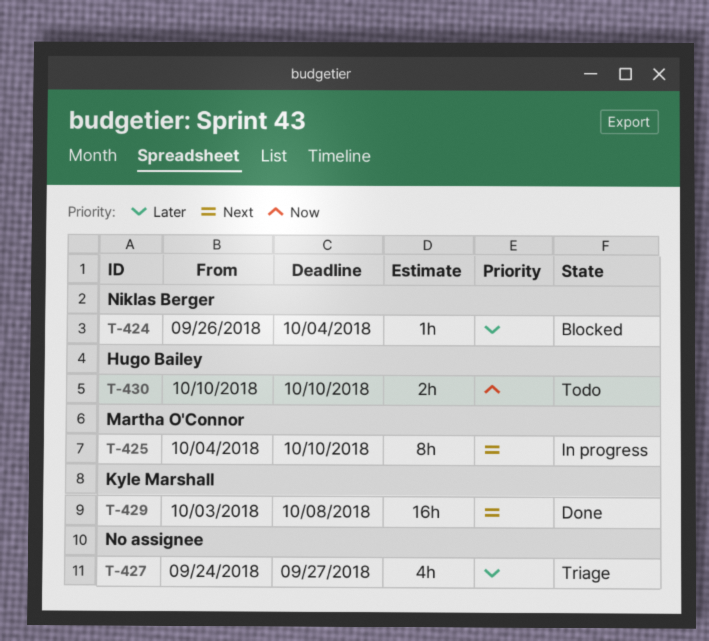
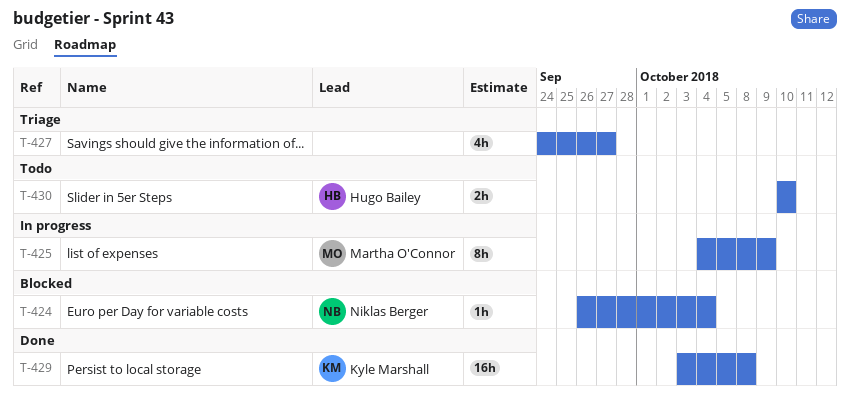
T-425, due: Oct 10 -> Oct 9

